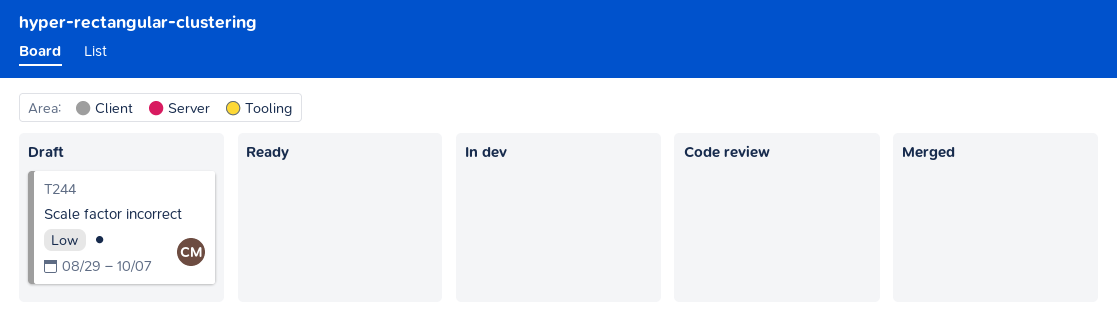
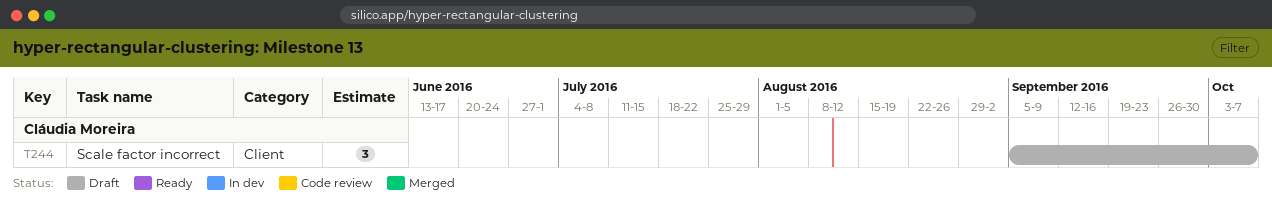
T244, estimate: 1 -> 3
T244, start: Aug 29 -> Sep 5

